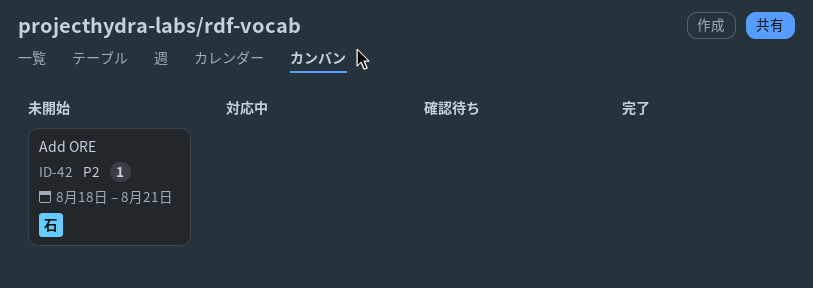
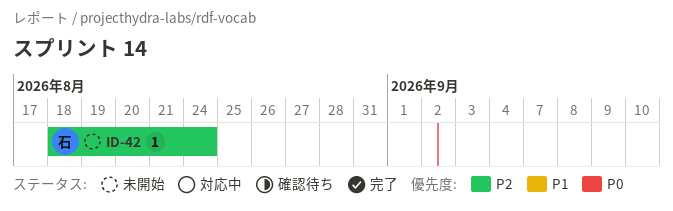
ID-42, due: Aug 21 -> Aug 24

